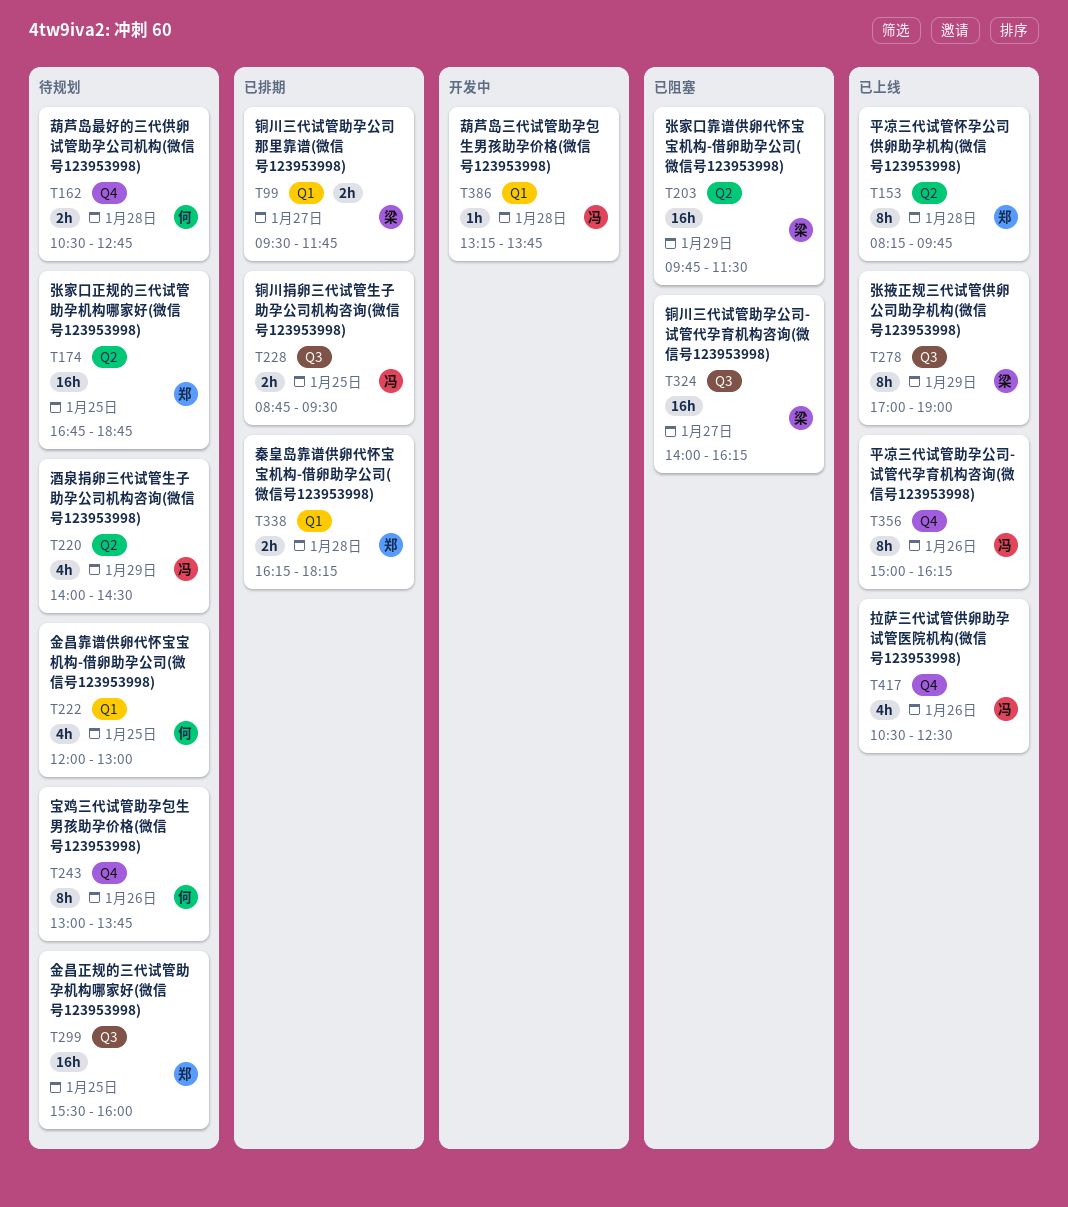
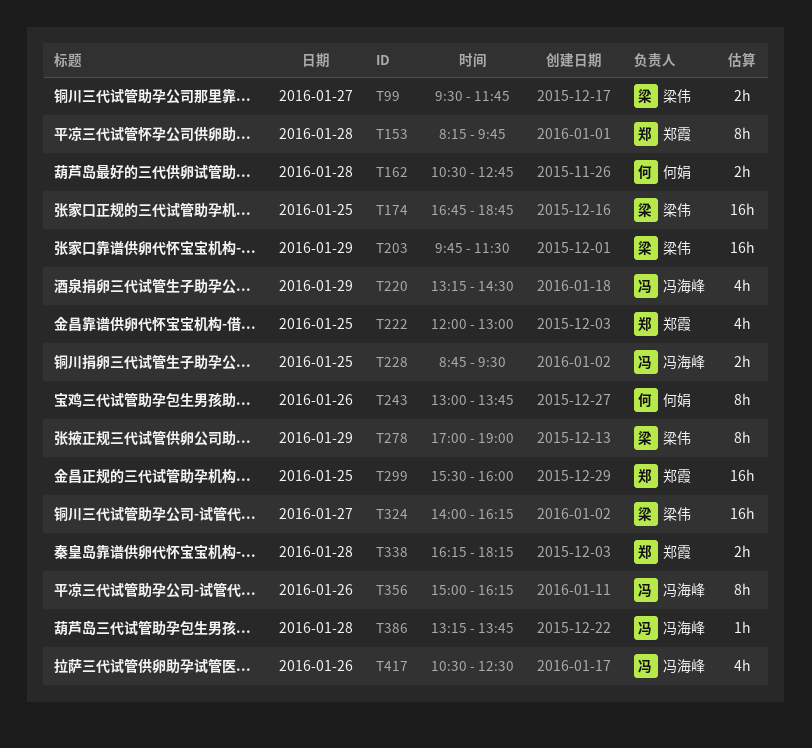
T174, owner: 郑霞 -> 梁伟
T220, begins: 14:00 -> 13:15
T222, owner: 何娟 -> 郑霞

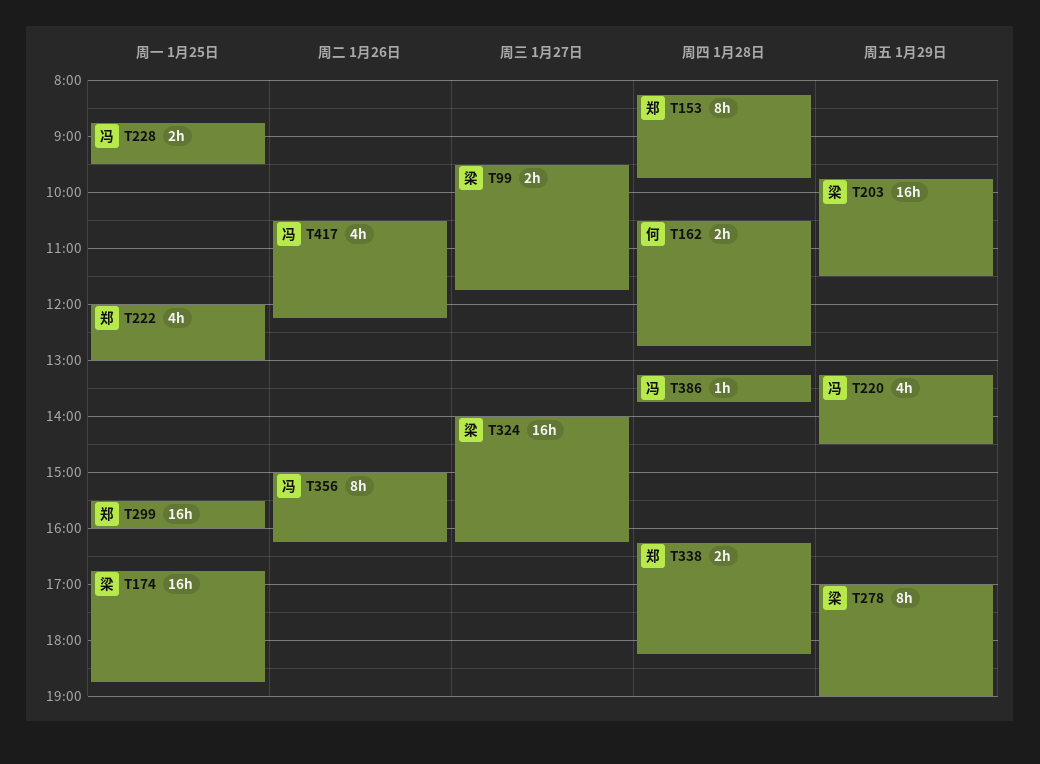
T243: present -> none
T417, ends: 12:30 -> 12:15

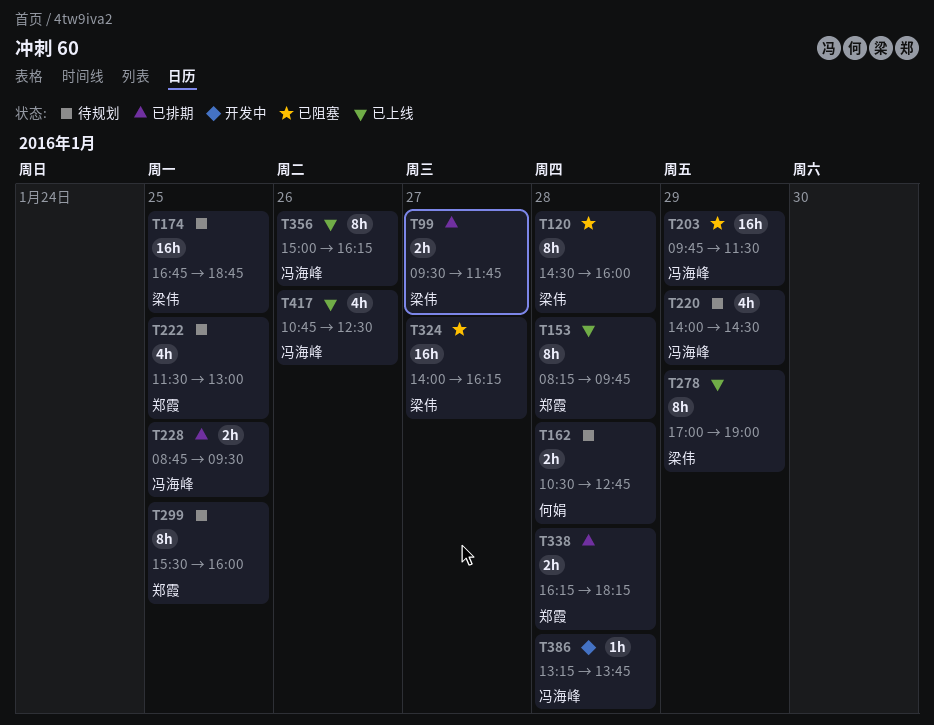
T120: none -> present
T203, owner: 梁伟 -> 冯海峰
T220, begins: 13:15 -> 14:00
T222, begins: 12:00 -> 11:30
T299, estimate: 16h -> 8h
T417, begins: 10:30 -> 10:45
T417, ends: 12:15 -> 12:30

